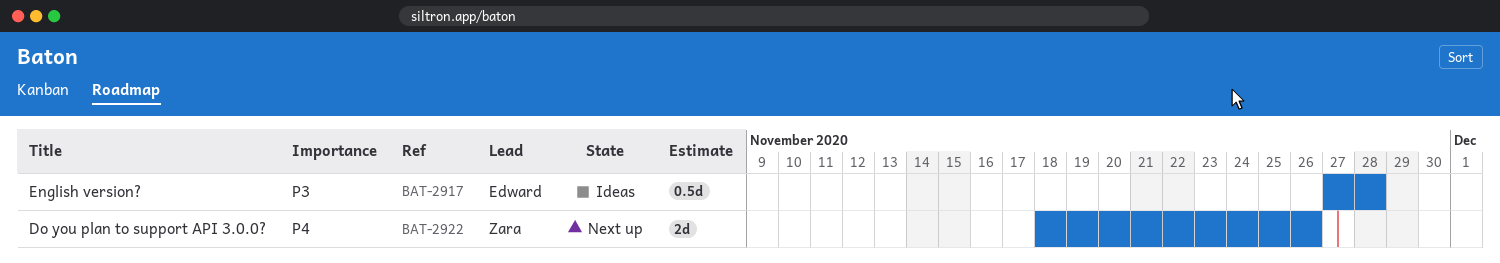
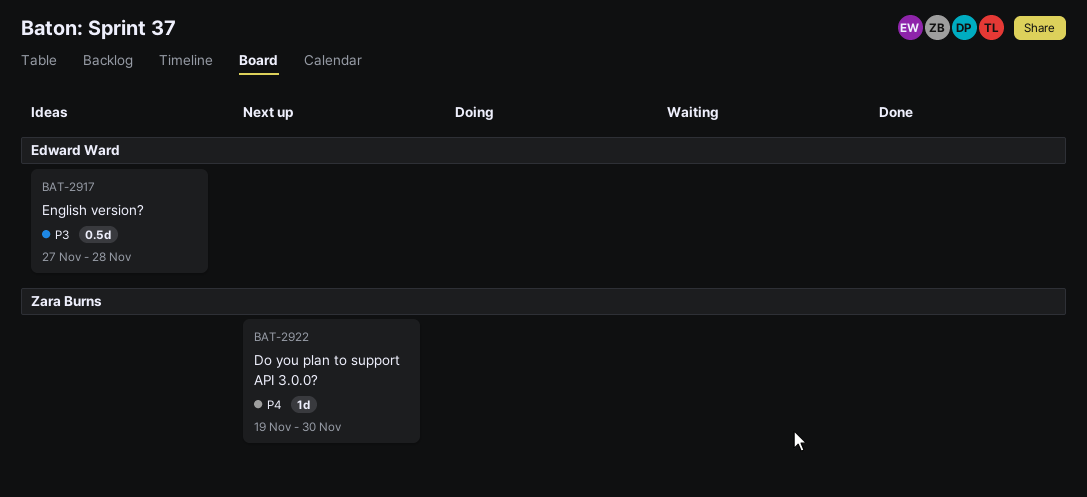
BAT-2922, estimate: 2d -> 1d
BAT-2922, start: Nov 18 -> Nov 19
BAT-2922, due: Nov 26 -> Nov 30

